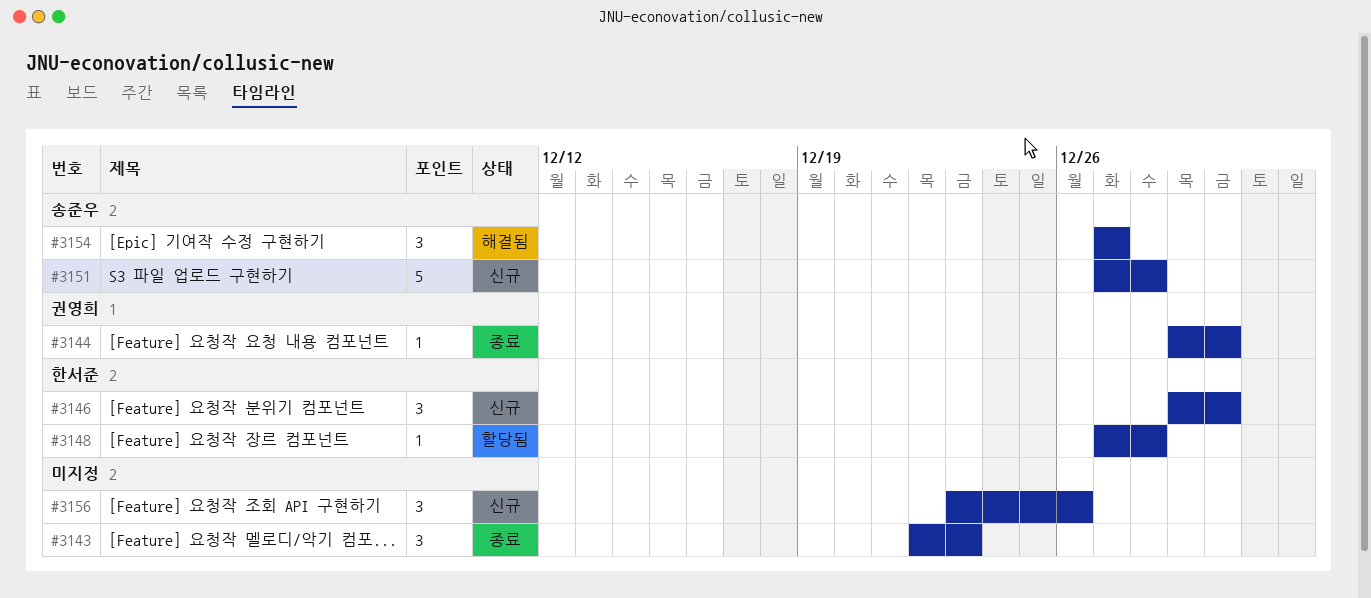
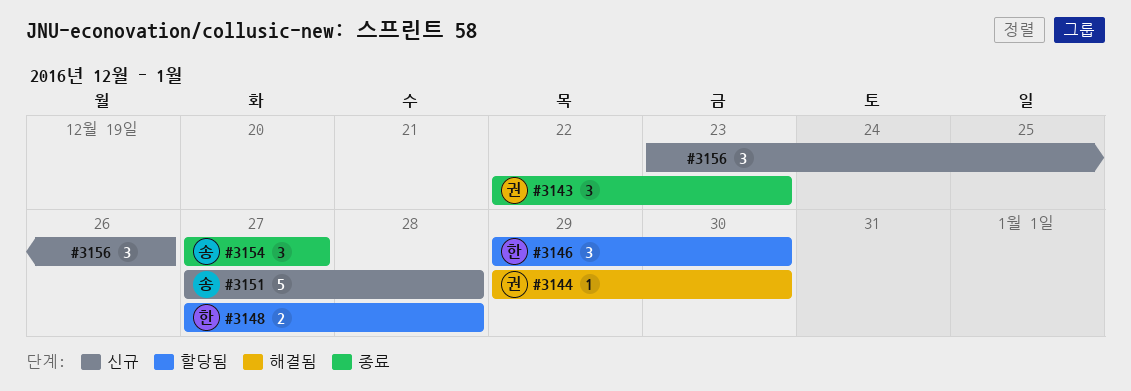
#3143, owner: none -> 권영희
#3144, status: 종료 -> 해결됨
#3146, status: 신규 -> 할당됨
#3148, estimate: 1 -> 2
#3154, status: 해결됨 -> 종료

